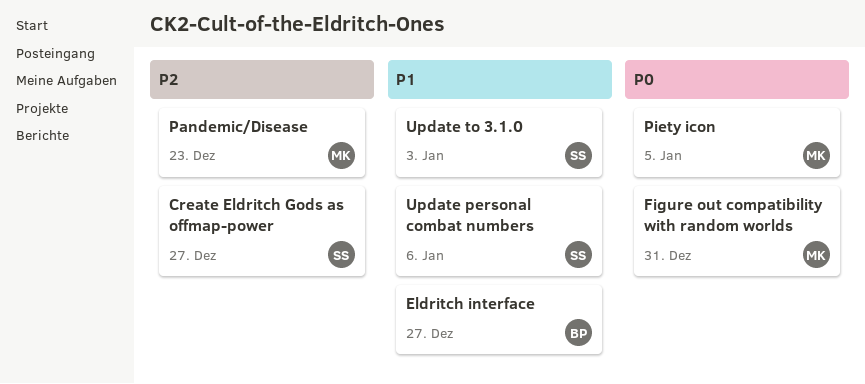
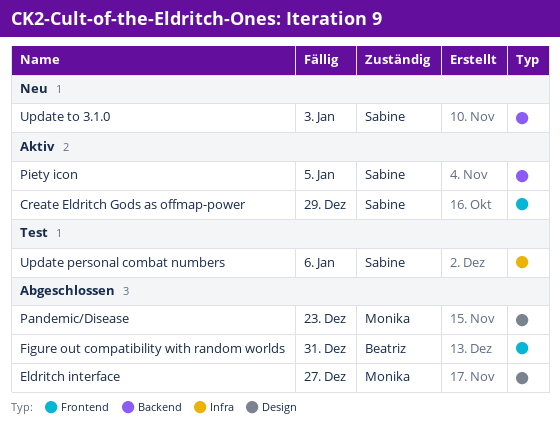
Create Eldritch Gods as offmap-power, due: Dec 27 -> Dec 29
Eldritch interface, owner: Beatriz -> Monika
Figure out compatibility with random worlds, owner: Monika -> Beatriz
Piety icon, owner: Monika -> Sabine

